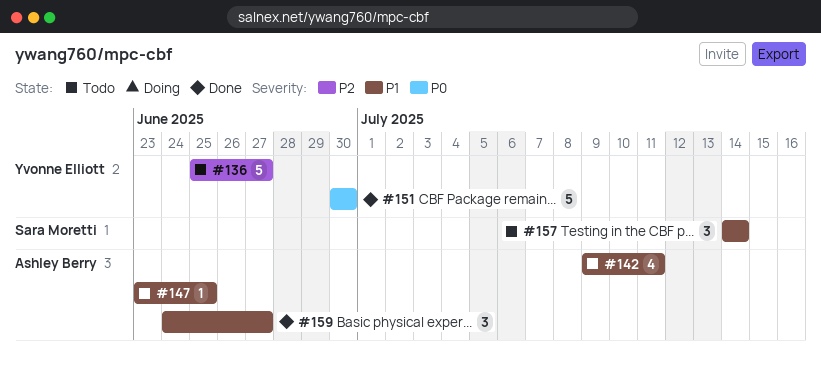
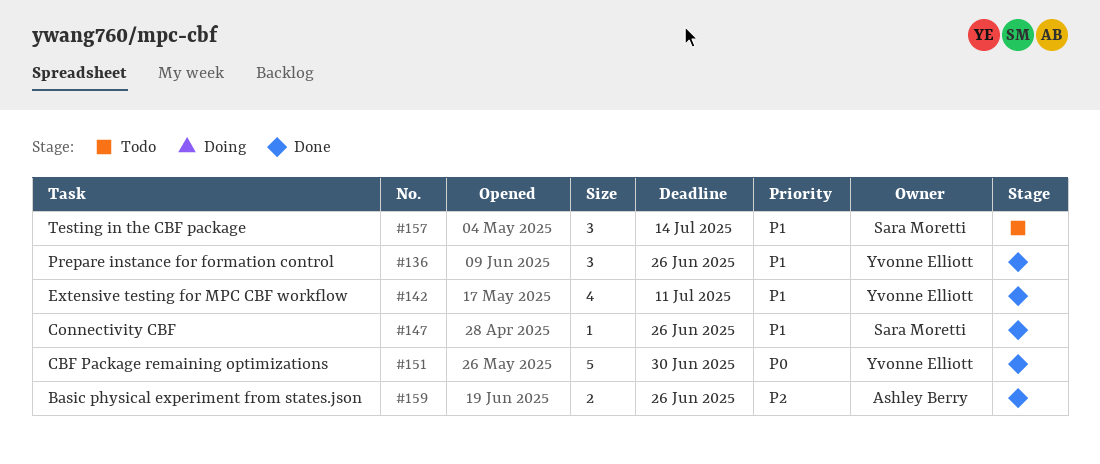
#136, status: Todo -> Done
#136, priority: P2 -> P1
#136, estimate: 5 -> 3
#136, due: Jun 27 -> Jun 26
#142, status: Todo -> Done
#142, owner: Ashley Berry -> Yvonne Elliott
#147, status: Todo -> Done
#147, owner: Ashley Berry -> Sara Moretti
#147, due: Jun 25 -> Jun 26
#159, priority: P1 -> P2
#159, estimate: 3 -> 2
#159, due: Jun 27 -> Jun 26

